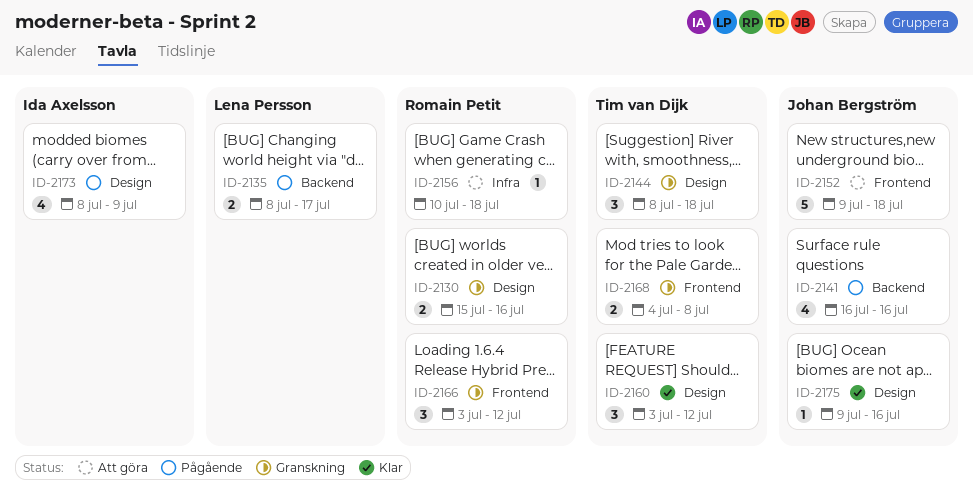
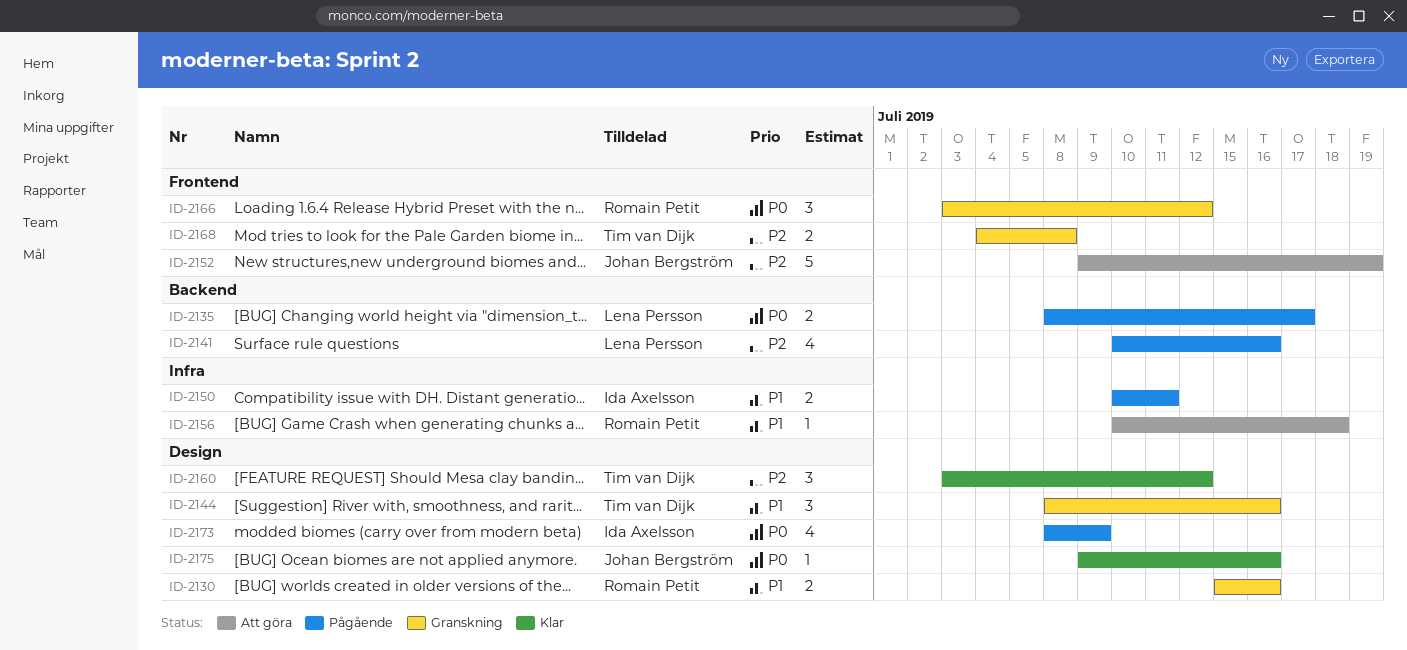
ID-2141, owner: Johan Bergström -> Lena Persson
ID-2141, start: Jul 16 -> Jul 10
ID-2144, due: Jul 18 -> Jul 16
ID-2150: none -> present
ID-2152, due: Jul 18 -> Jul 19

